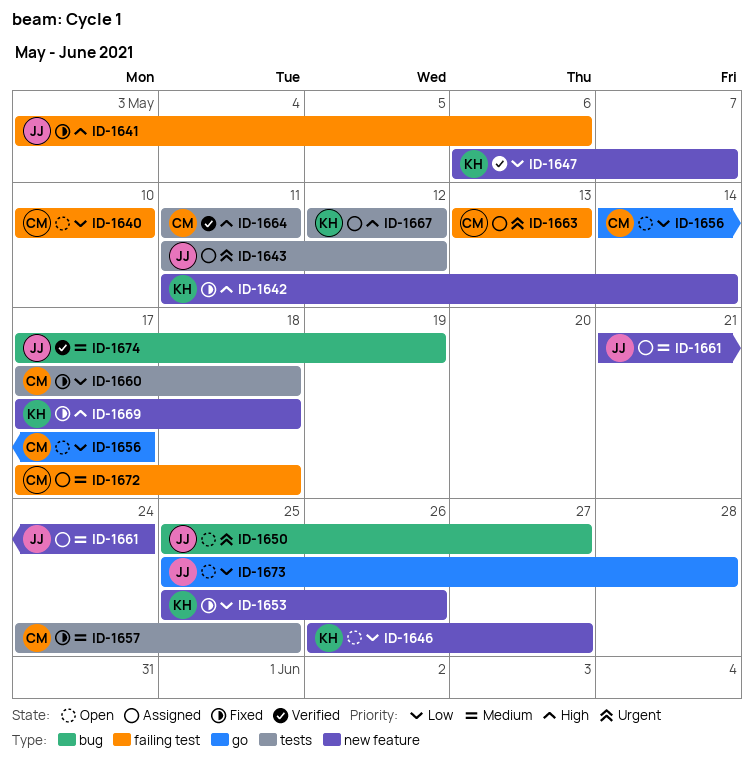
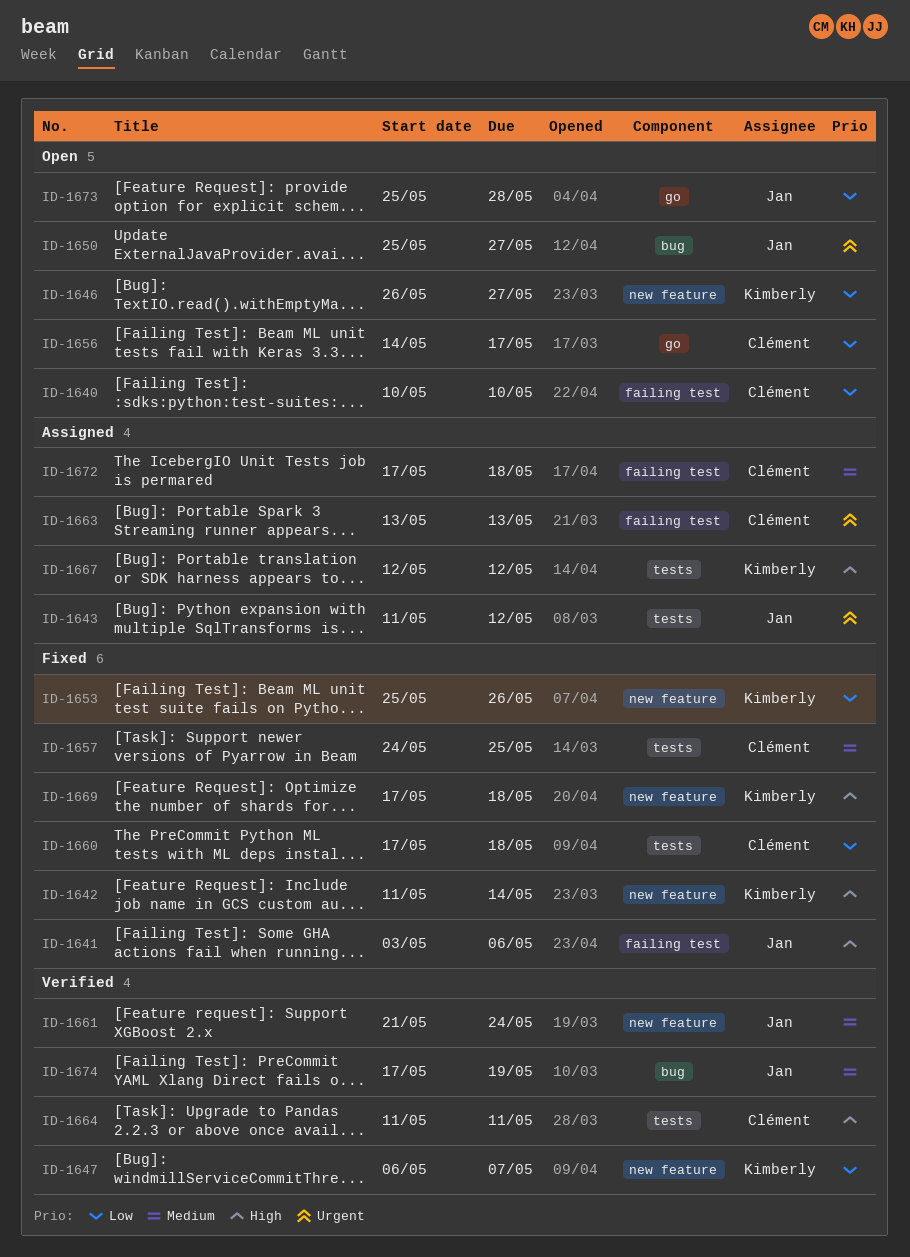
ID-1661, status: Assigned -> Verified

